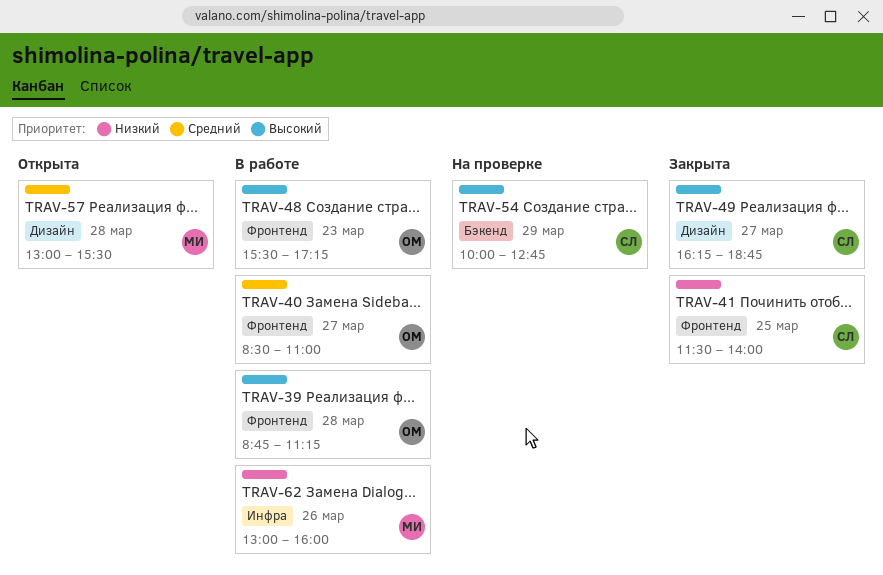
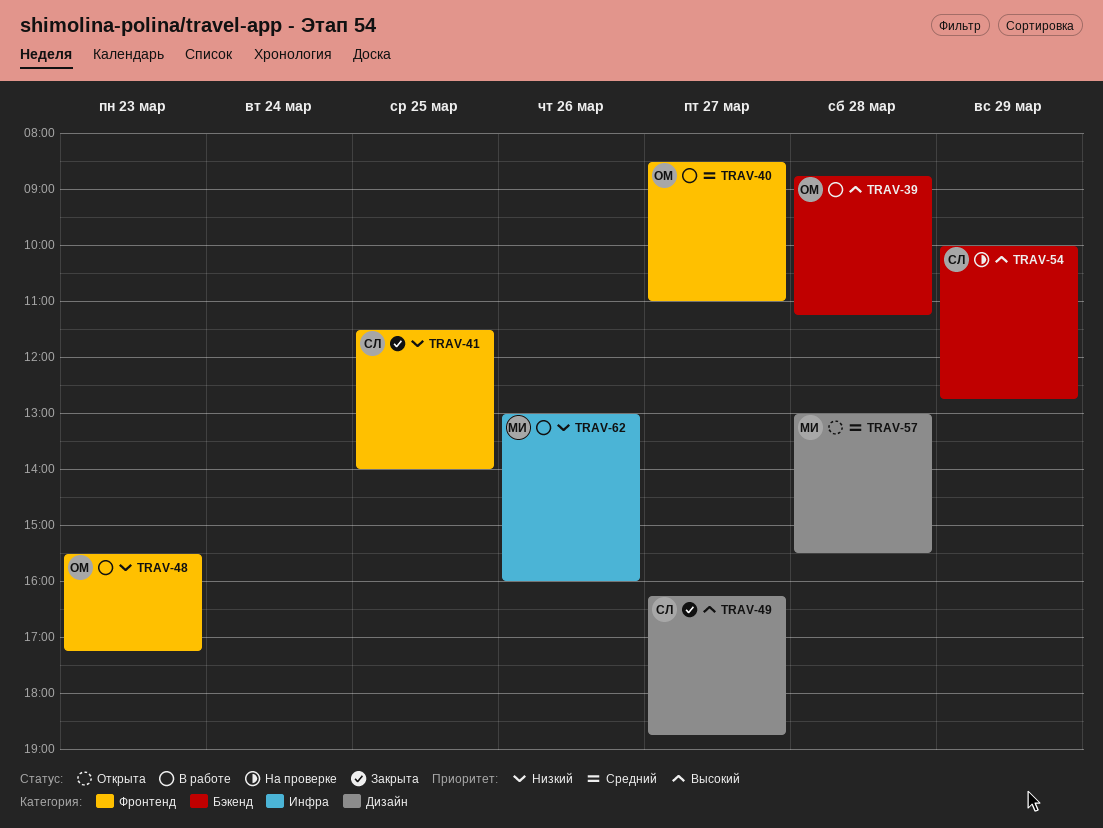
TRAV-39, label: Фронтенд -> Бэкенд
TRAV-48, priority: Высокий -> Низкий

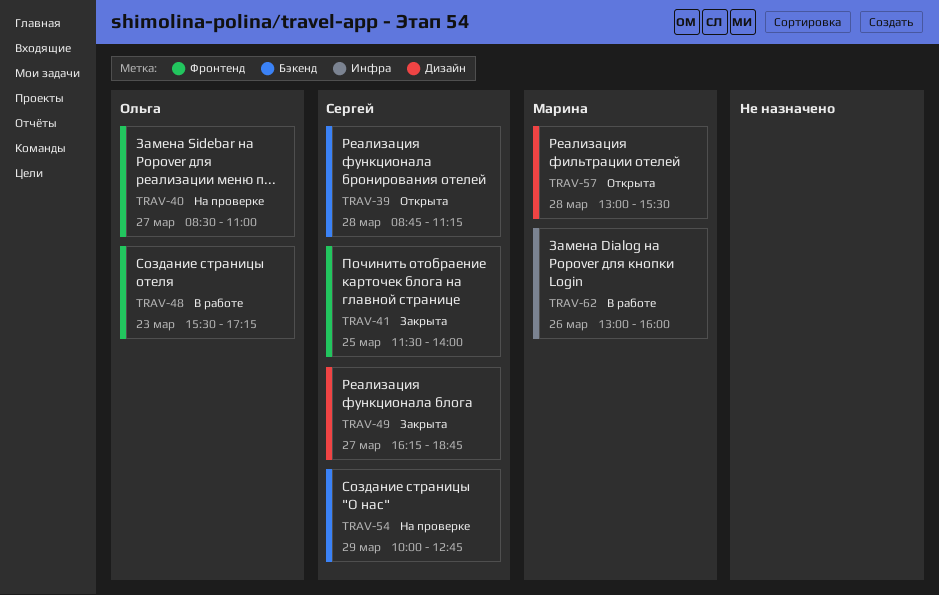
TRAV-39, status: В работе -> Открыта
TRAV-39, owner: Ольга -> Сергей
TRAV-40, status: В работе -> На проверке

